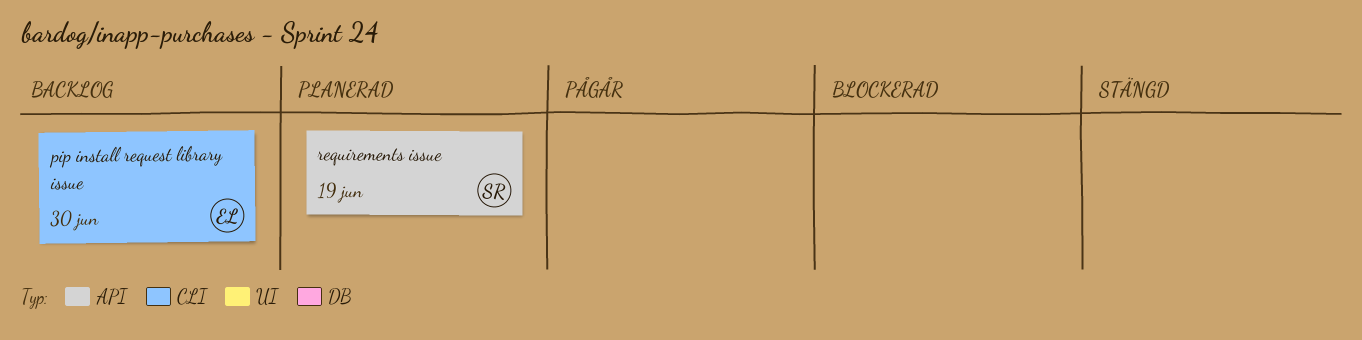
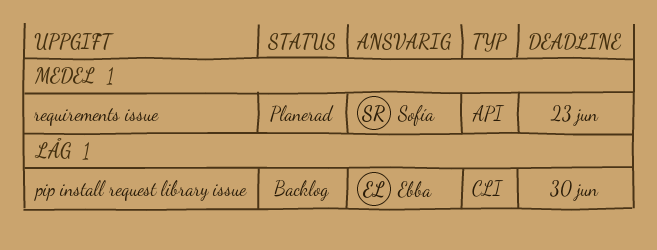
requirements issue, due: Jun 19 -> Jun 23

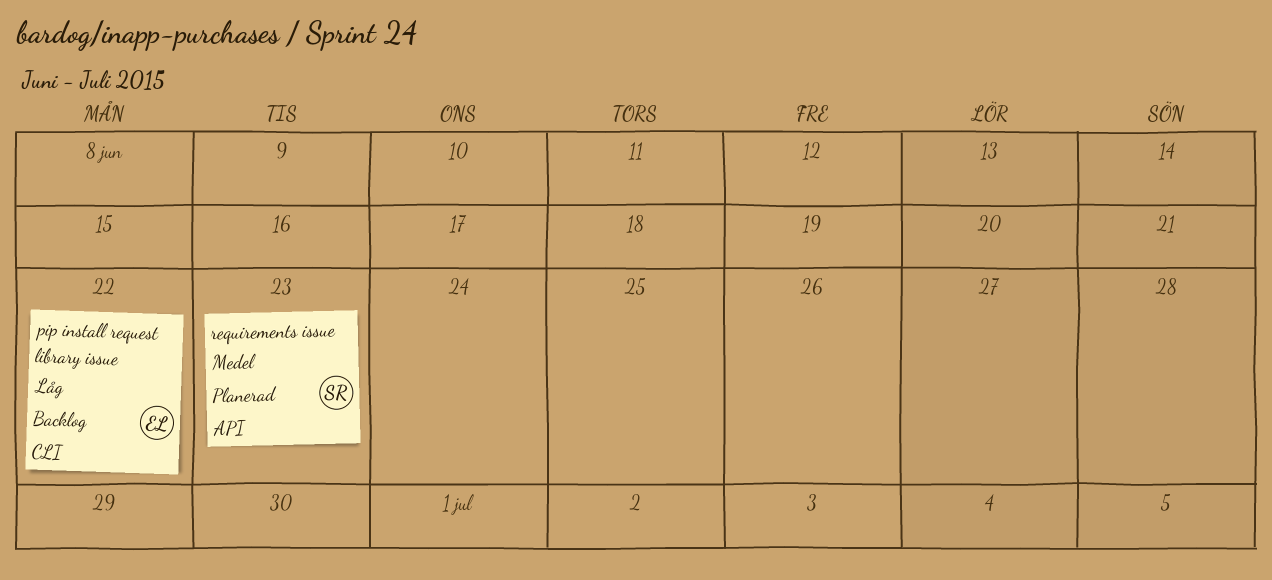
pip install request library issue, due: Jun 30 -> Jun 22

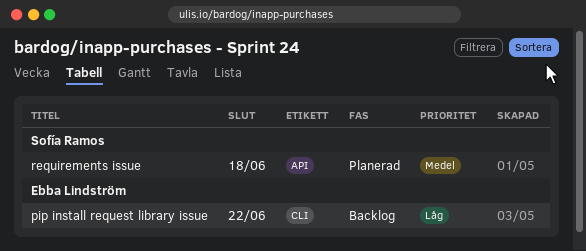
requirements issue, due: Jun 23 -> Jun 18

